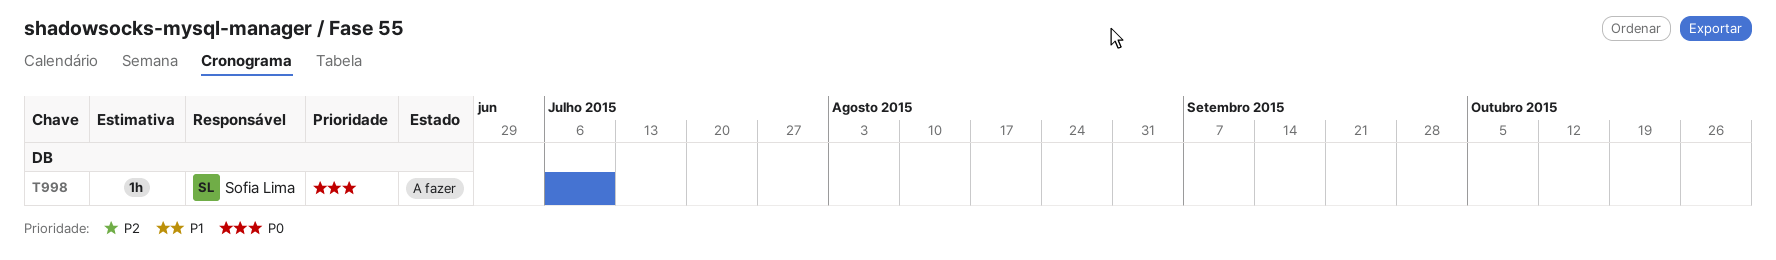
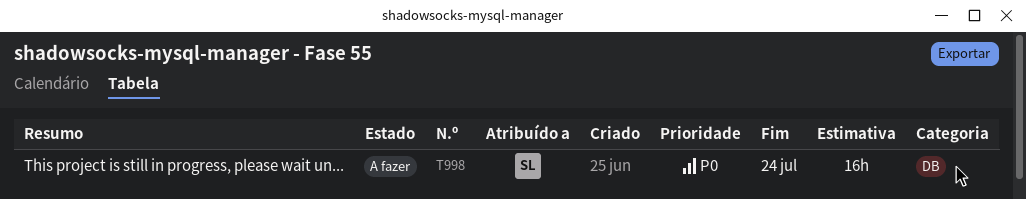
T998, estimate: 1h -> 16h
T998, due: Jul 10 -> Jul 24

